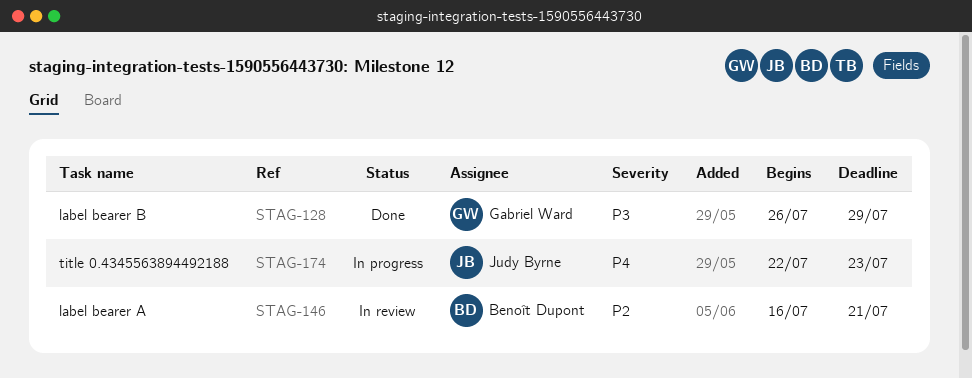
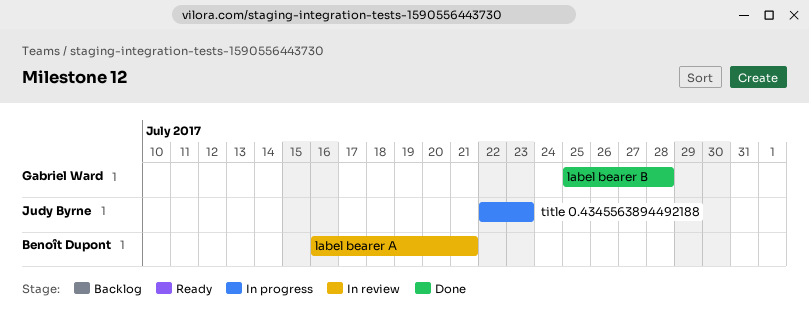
label bearer B, start: Jul 26 -> Jul 25
label bearer B, due: Jul 29 -> Jul 28

